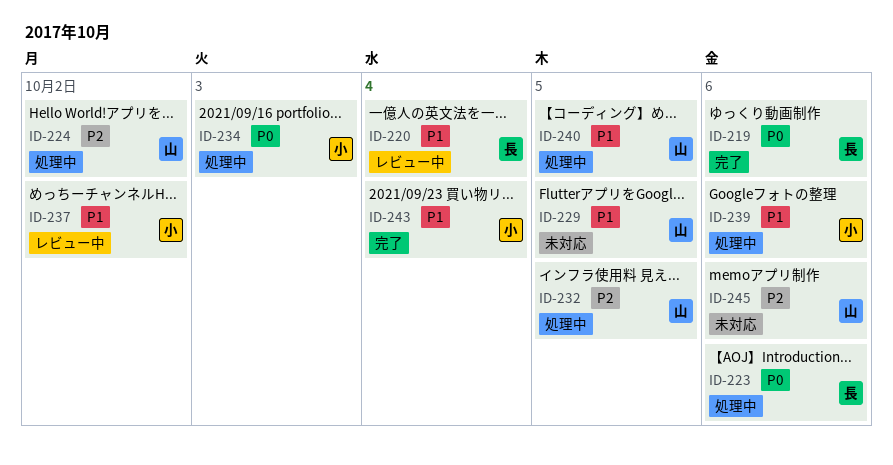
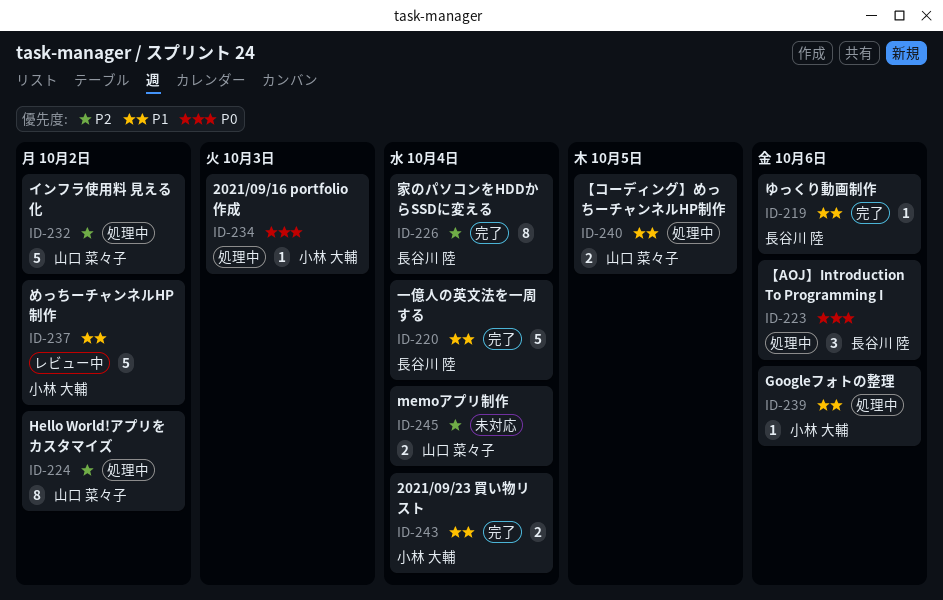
ID-219, priority: P0 -> P1
ID-220, status: レビュー中 -> 完了
ID-226: none -> present
ID-229: present -> none
ID-232, due: Oct 5 -> Oct 2
ID-245, due: Oct 6 -> Oct 4

